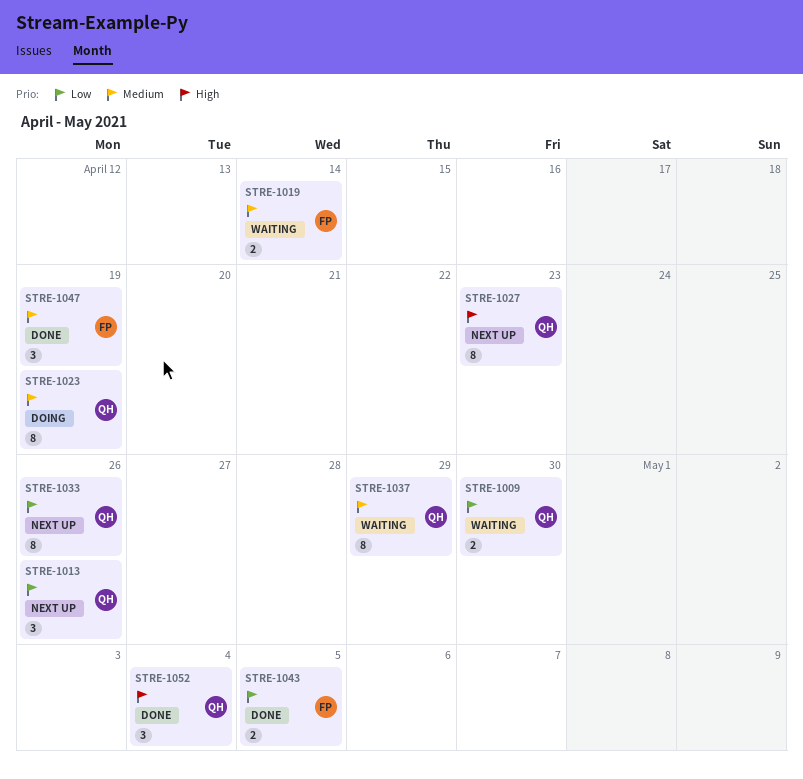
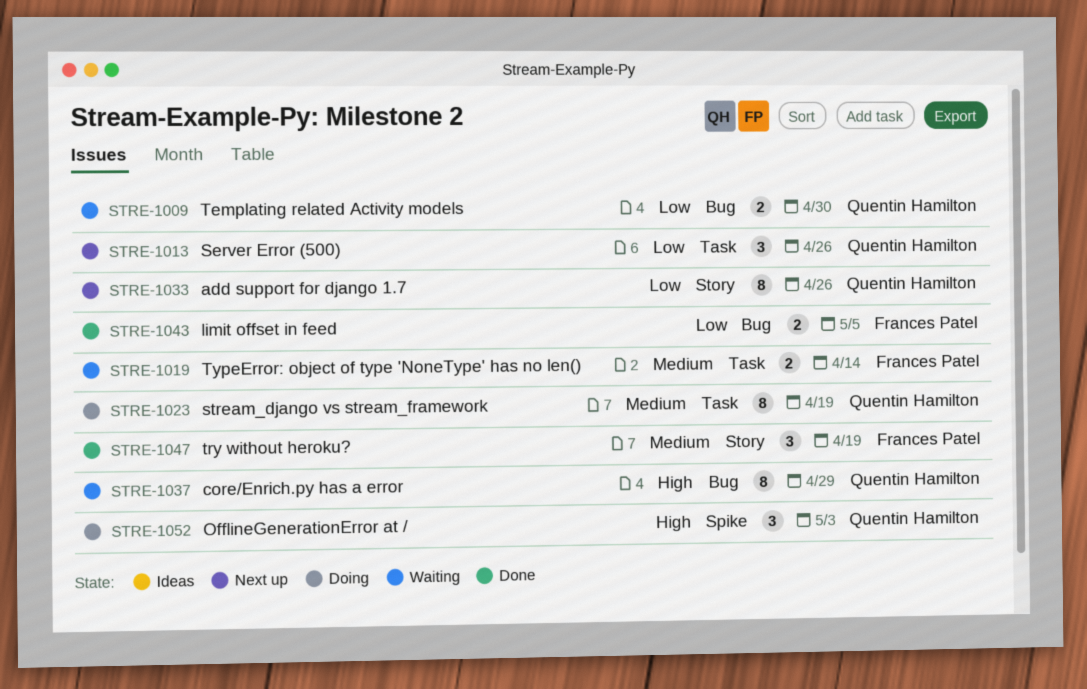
STRE-1027: present -> none
STRE-1037, priority: Medium -> High
STRE-1052, status: Done -> Doing
STRE-1052, due: May 4 -> May 3

